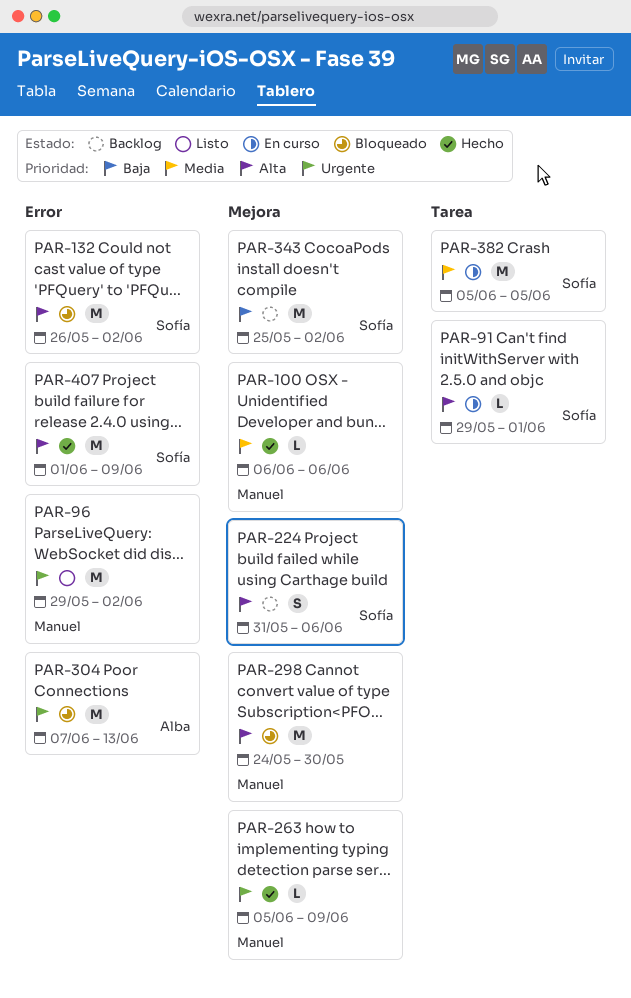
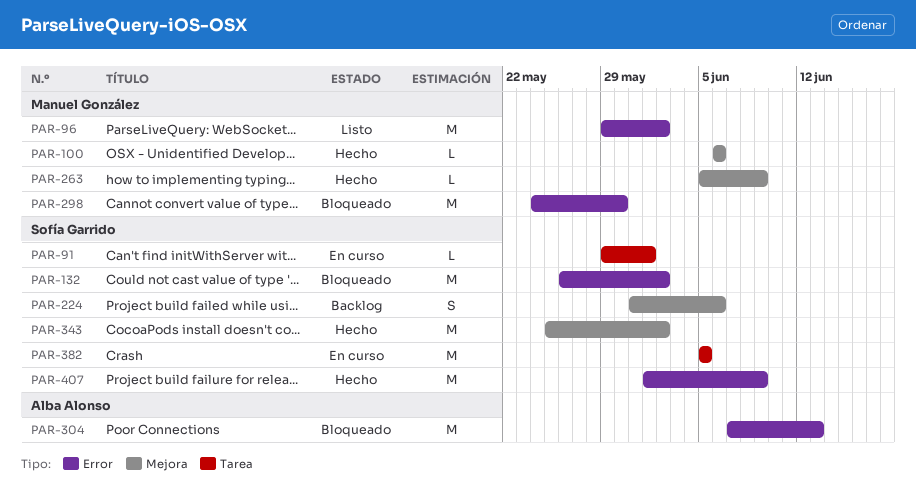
PAR-298, label: Mejora -> Error
PAR-343, status: Backlog -> Hecho

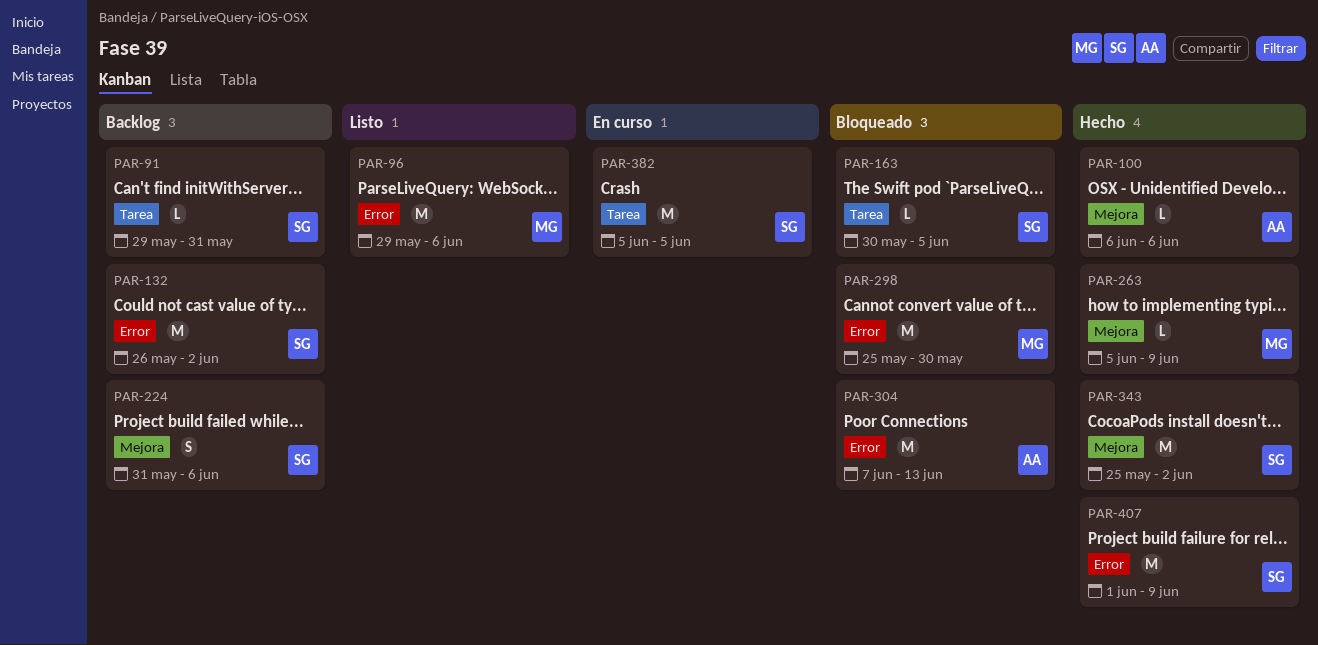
PAR-91, status: En curso -> Backlog
PAR-91, due: Jun 1 -> May 31
PAR-96, due: Jun 2 -> Jun 6
PAR-100, owner: Manuel González -> Alba Alonso
PAR-132, status: Bloqueado -> Backlog
PAR-163: none -> present
PAR-298, start: May 24 -> May 25

